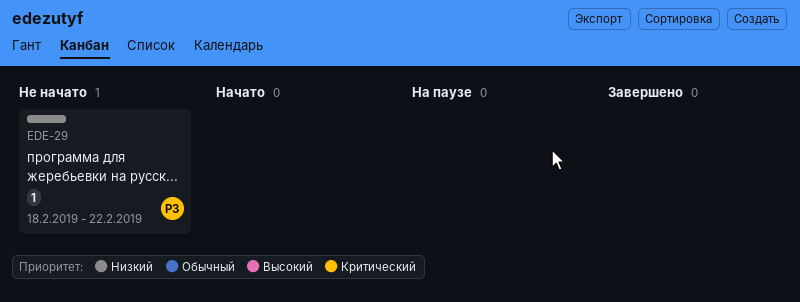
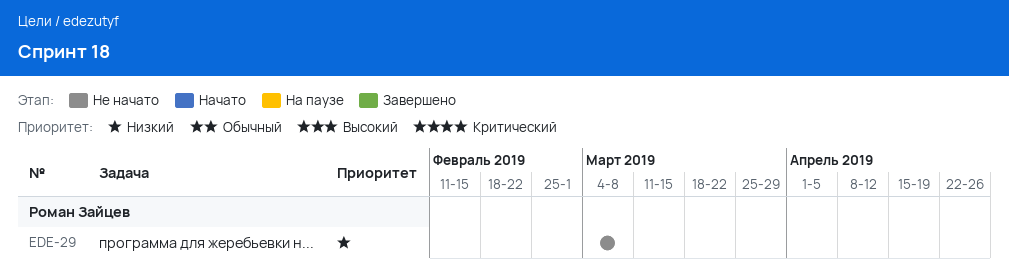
EDE-29, start: Feb 18 -> Mar 4
EDE-29, due: Feb 22 -> Mar 8

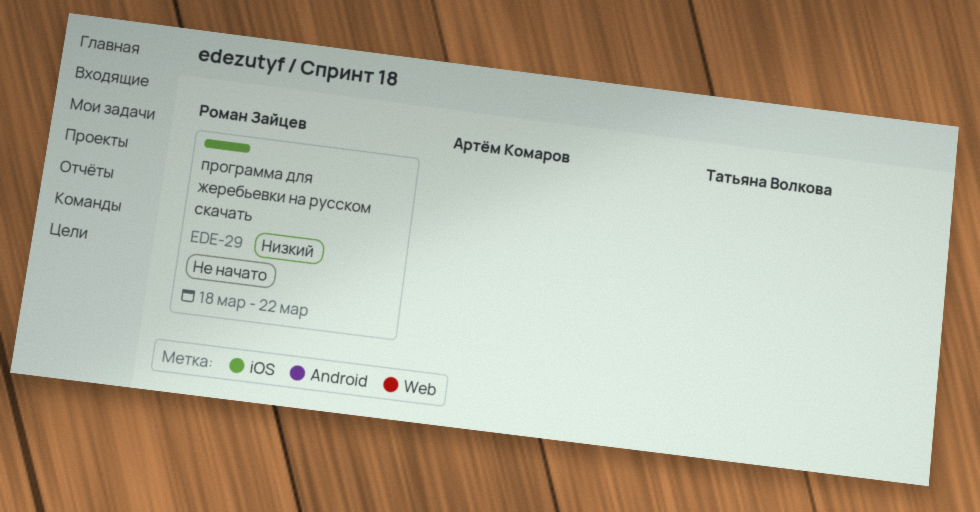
EDE-29, start: Mar 4 -> Mar 18
EDE-29, due: Mar 8 -> Mar 22

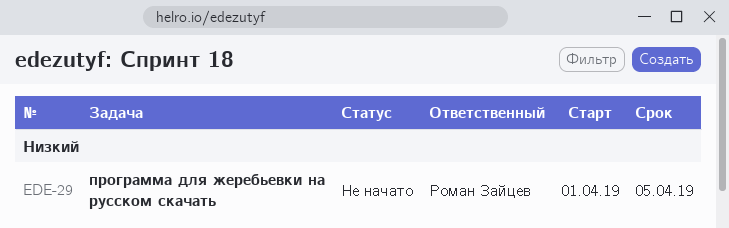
EDE-29, start: Mar 18 -> Apr 1
EDE-29, due: Mar 22 -> Apr 5

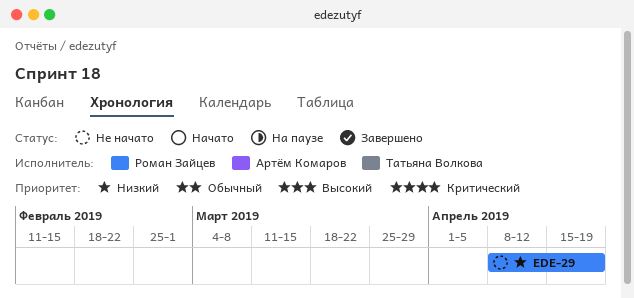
EDE-29, start: Apr 1 -> Apr 8
EDE-29, due: Apr 5 -> Apr 19

